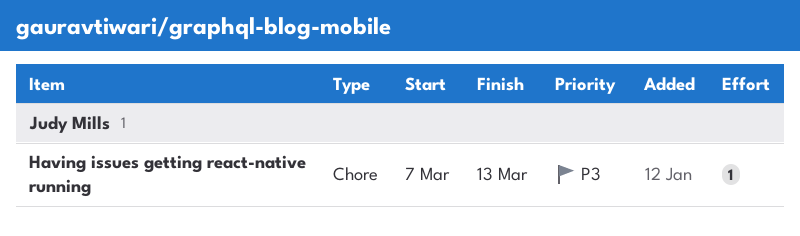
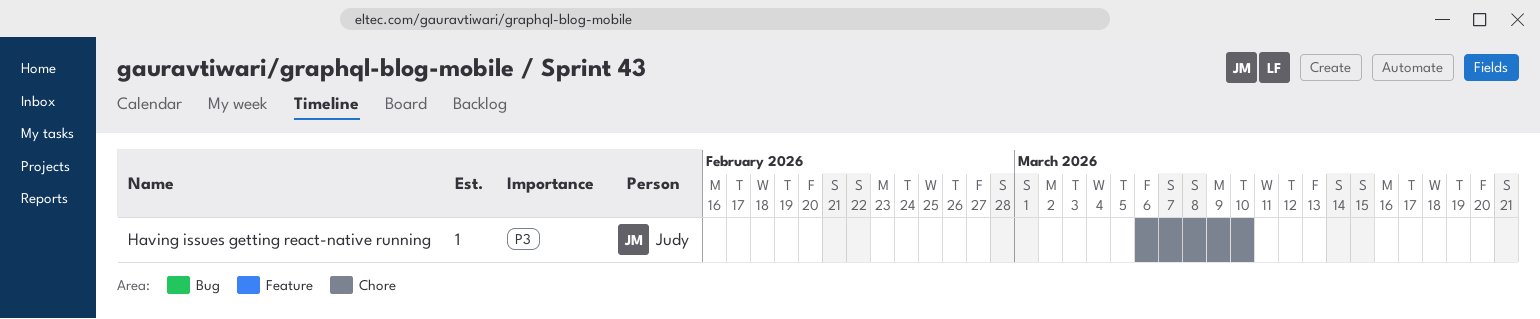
Having issues getting react-native running, start: Mar 7 -> Mar 6
Having issues getting react-native running, due: Mar 13 -> Mar 10

